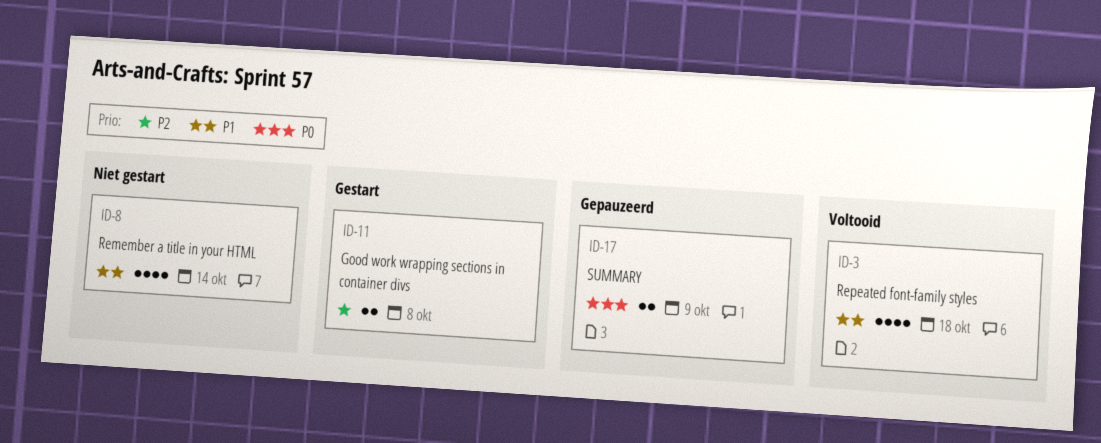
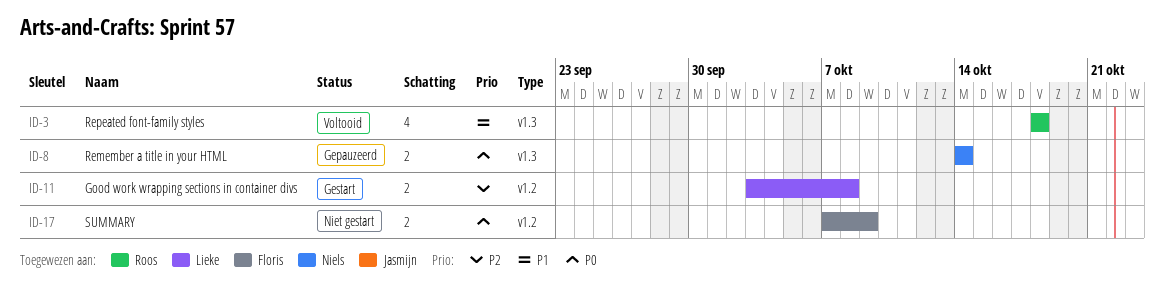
ID-8, status: Niet gestart -> Gepauzeerd
ID-8, priority: P1 -> P0
ID-8, estimate: 4 -> 2
ID-17, status: Gepauzeerd -> Niet gestart

